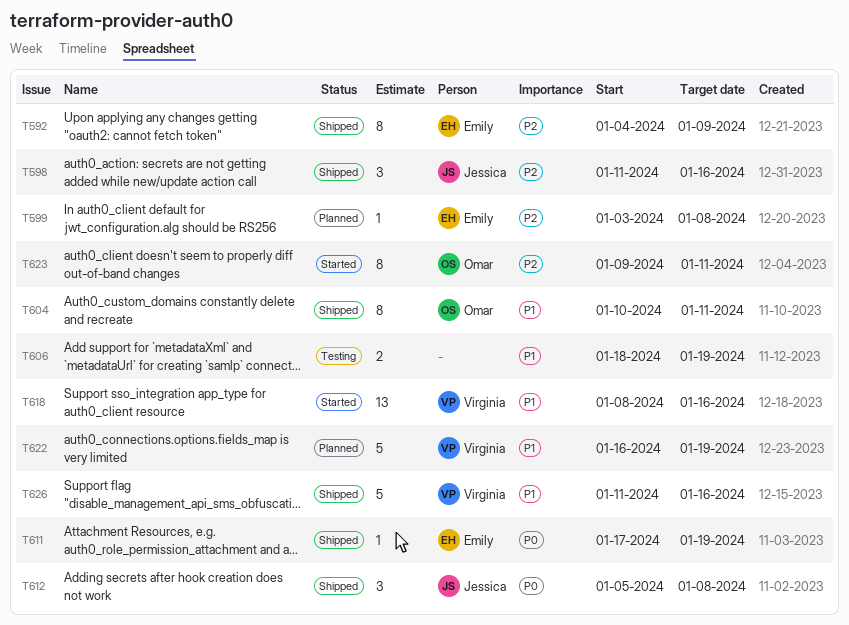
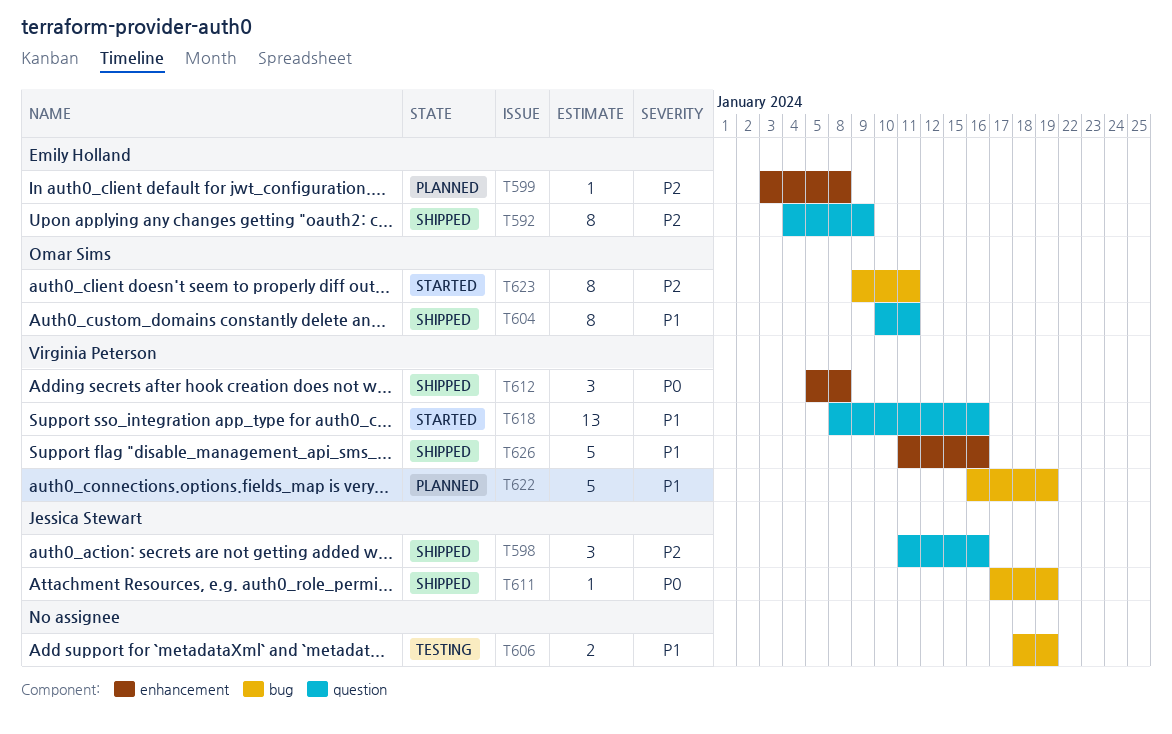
T611, owner: Emily Holland -> Jessica Stewart
T612, owner: Jessica Stewart -> Virginia Peterson

